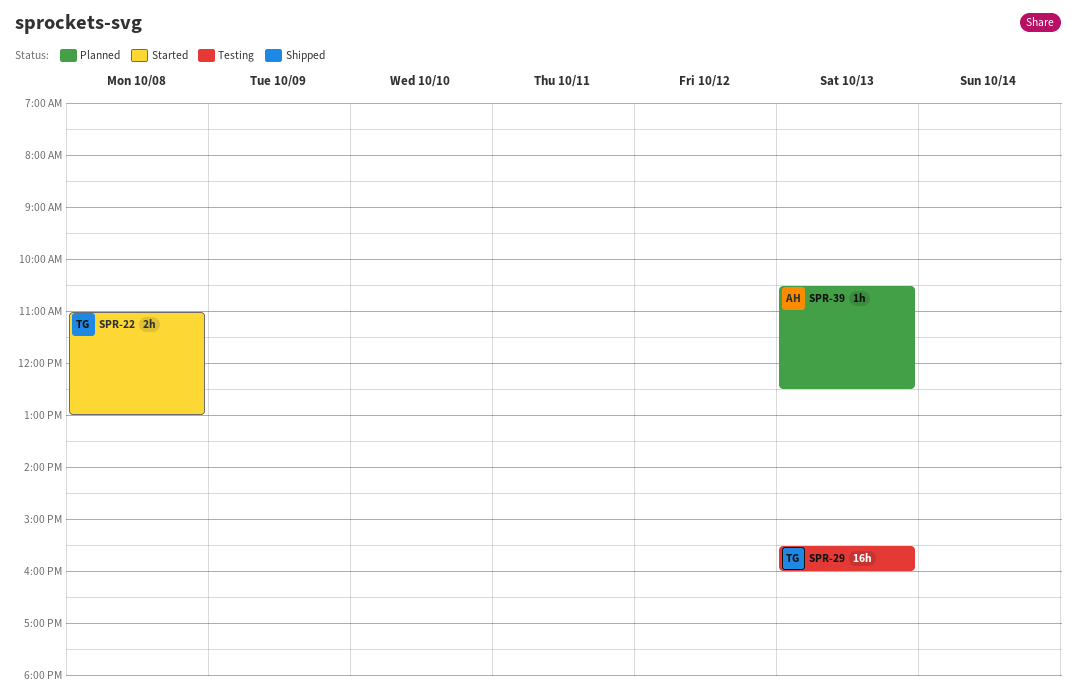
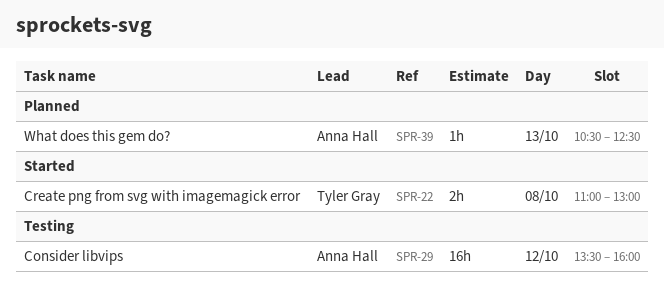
SPR-29, owner: Tyler Gray -> Anna Hall
SPR-29, day: Oct 13 -> Oct 12
SPR-29, begins: 15:30 -> 13:30

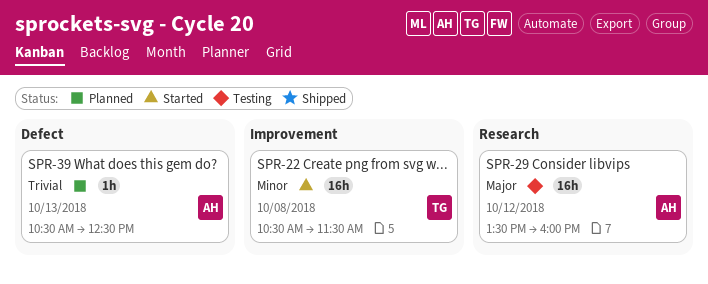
SPR-22, estimate: 2h -> 16h
SPR-22, begins: 11:00 -> 10:30
SPR-22, ends: 13:00 -> 11:30

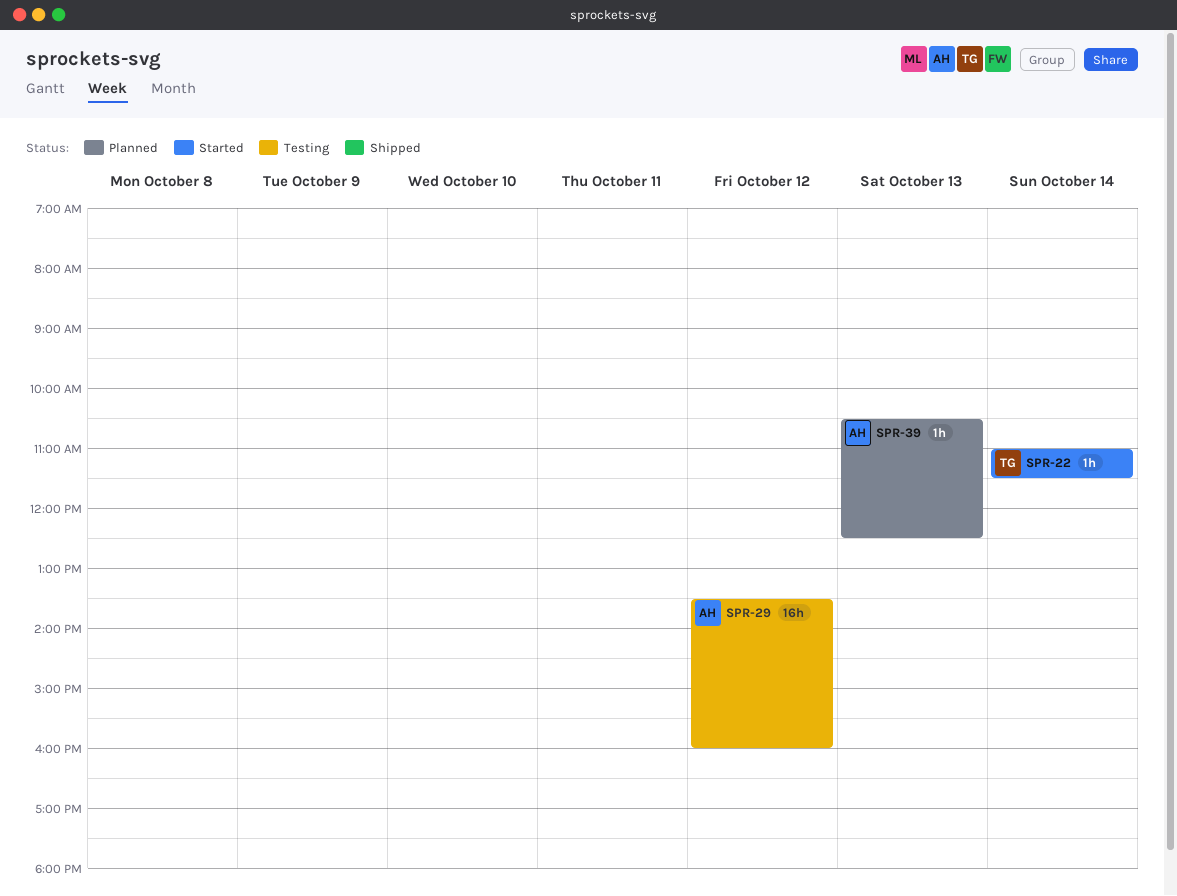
SPR-22, estimate: 16h -> 1h
SPR-22, day: Oct 8 -> Oct 14
SPR-22, begins: 10:30 -> 11:00

